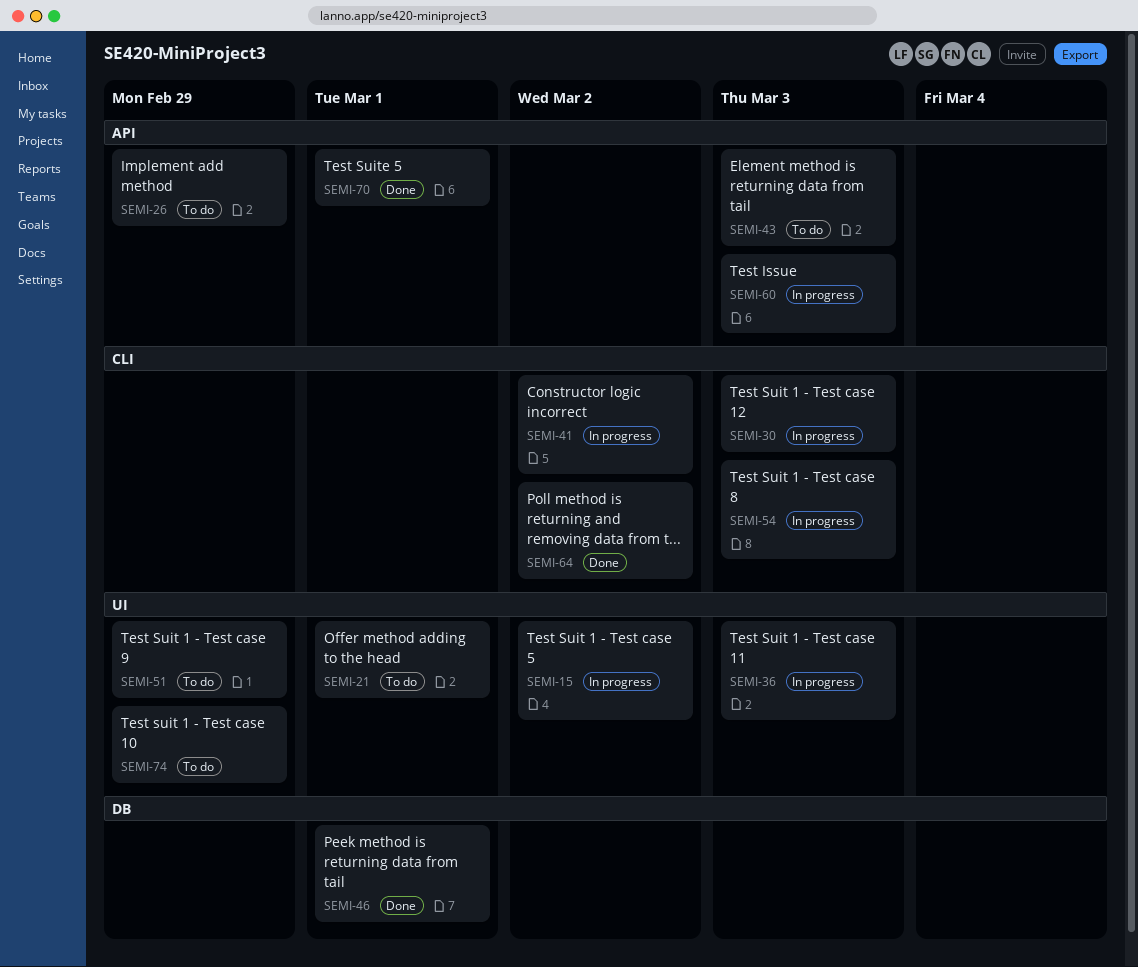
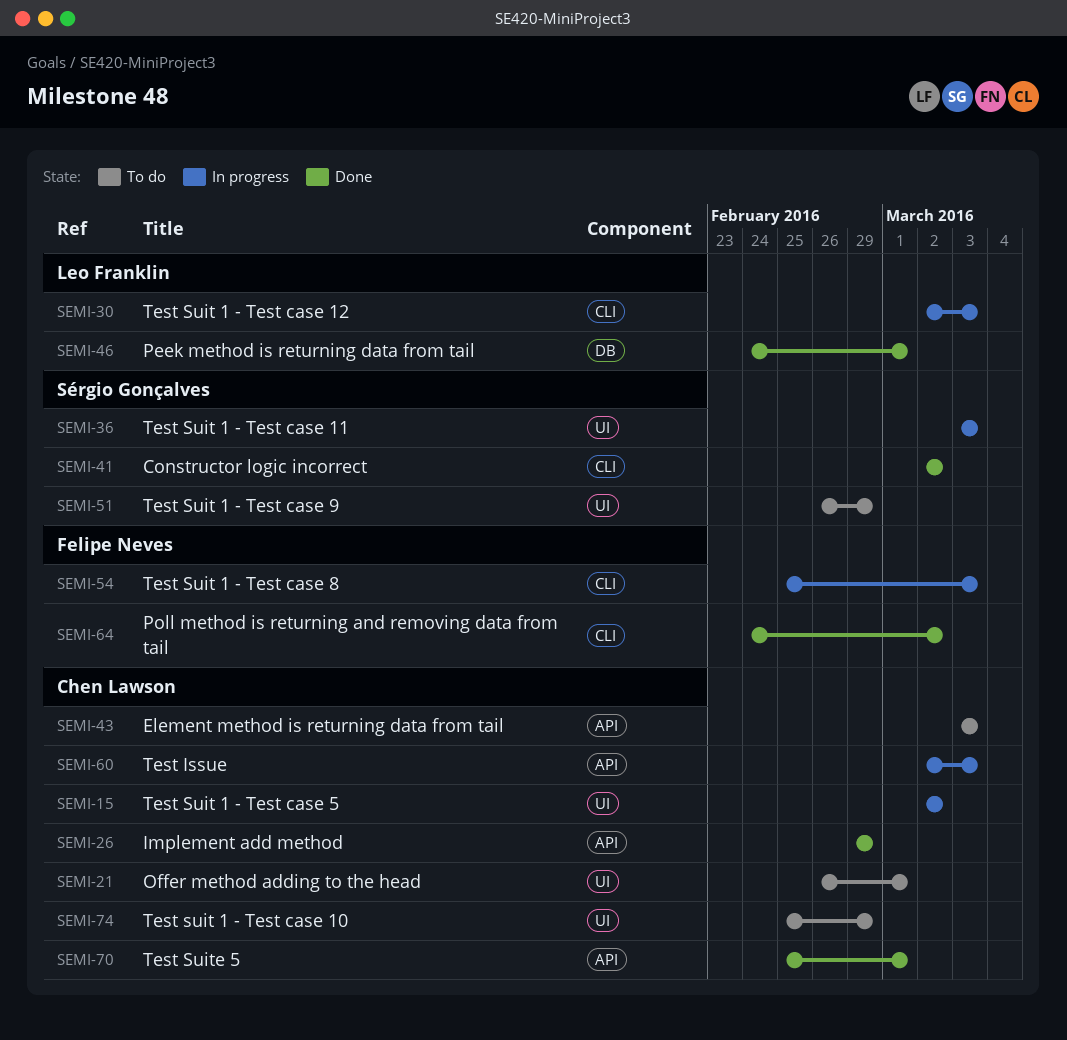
SEMI-26, status: To do -> Done
SEMI-41, status: In progress -> Done

